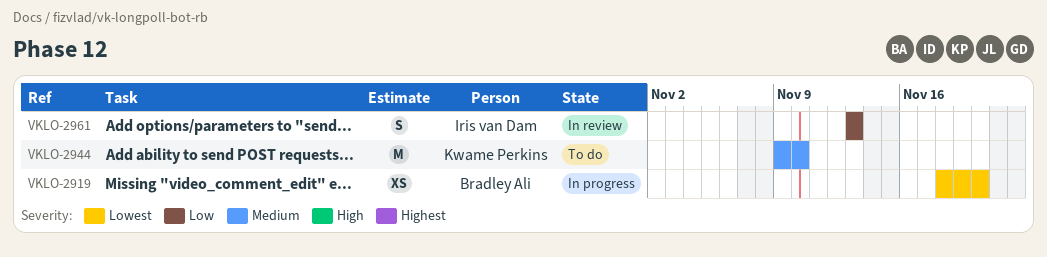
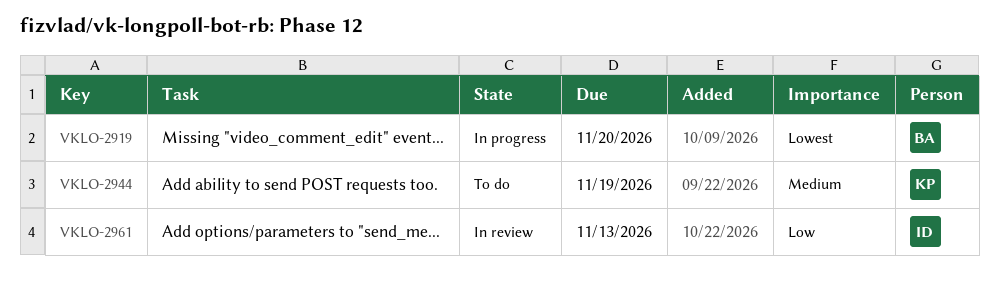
VKLO-2944, due: Nov 10 -> Nov 19

